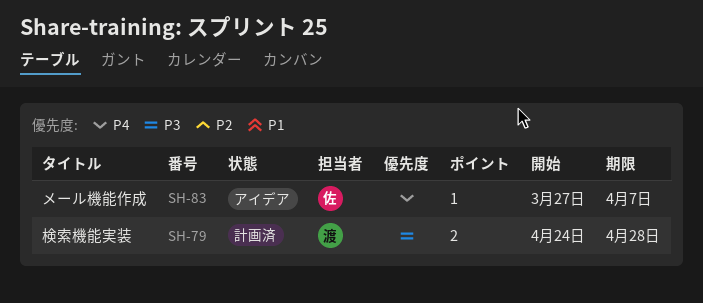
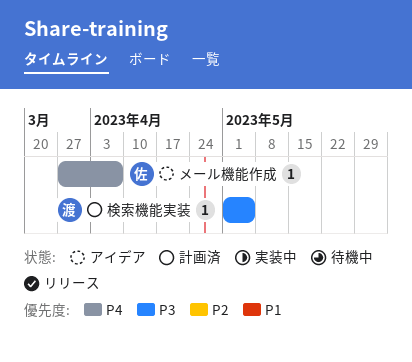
検索機能実装, estimate: 2 -> 1
検索機能実装, start: Apr 24 -> May 1
検索機能実装, due: Apr 28 -> May 5

